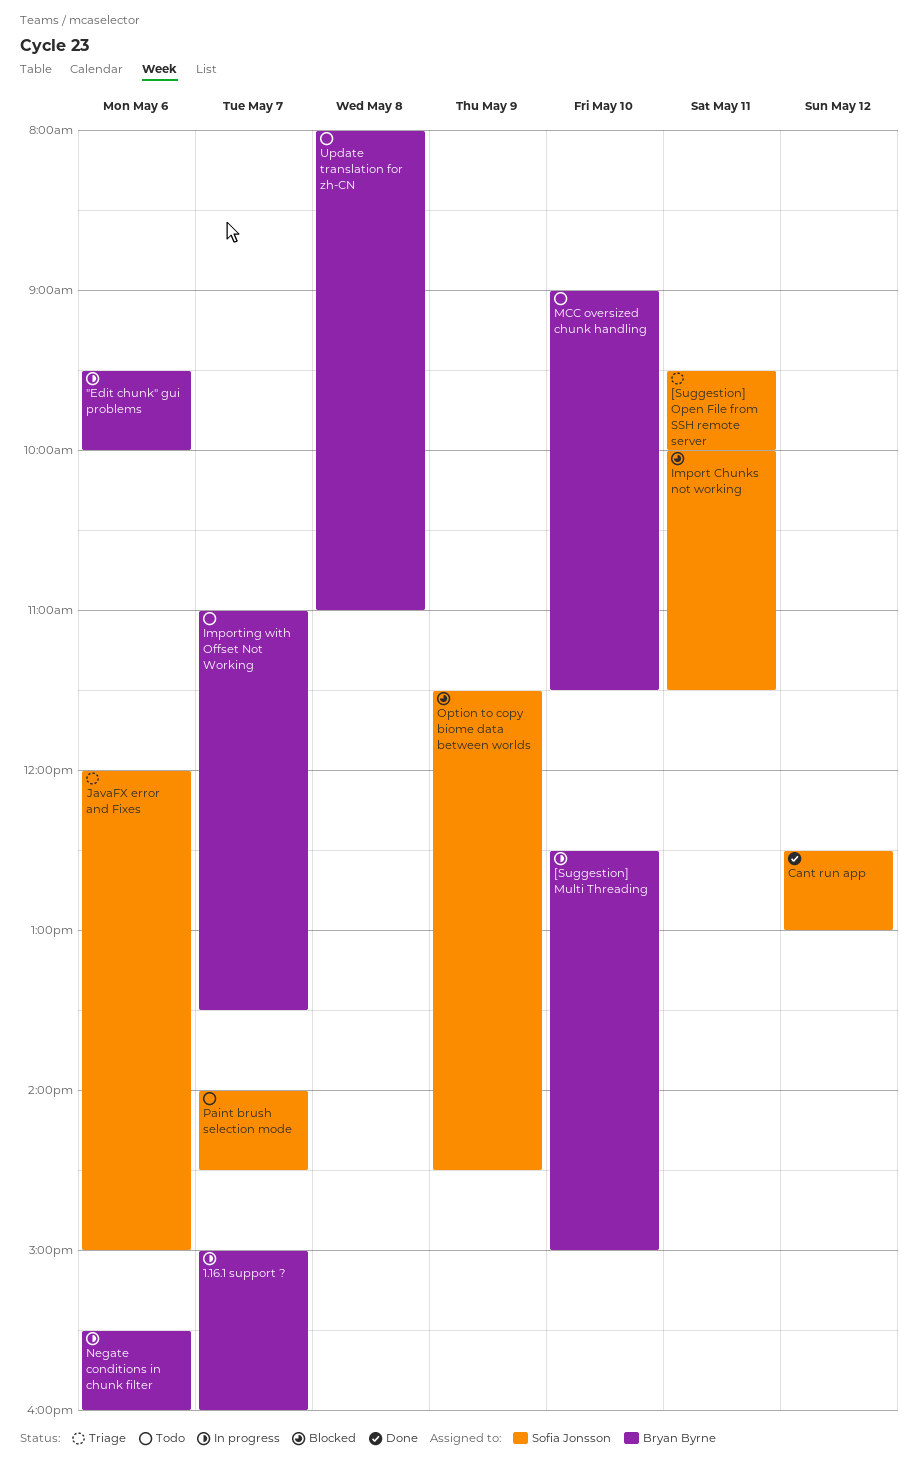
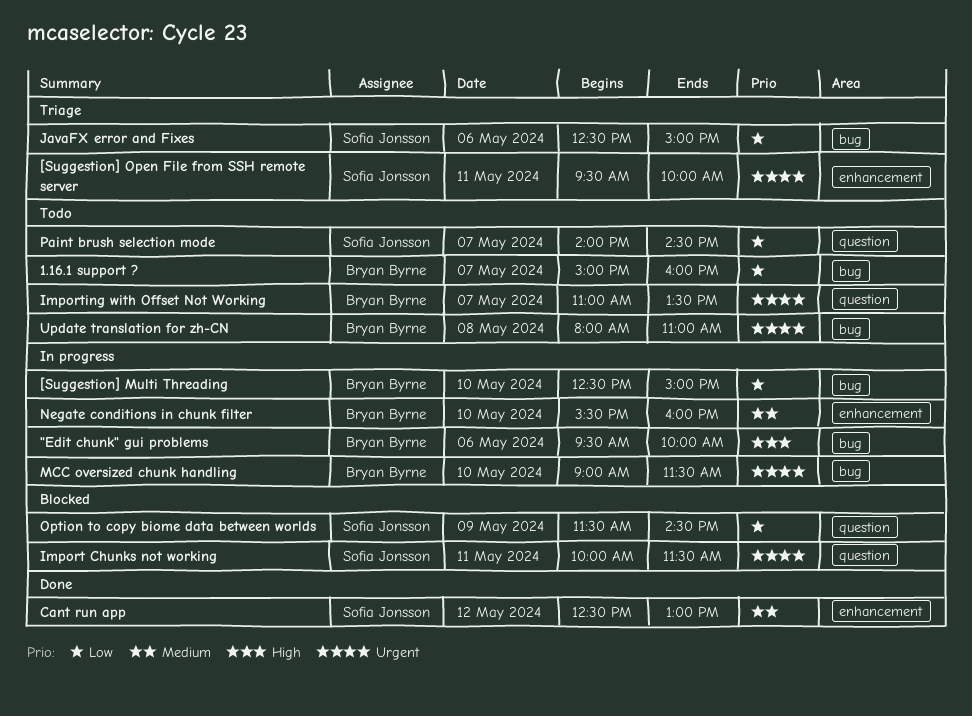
1.16.1 support ?, status: In progress -> Todo
JavaFX error and Fixes, begins: 12:00 -> 12:30
MCC oversized chunk handling, status: Todo -> In progress
Negate conditions in chunk filter, day: May 6 -> May 10

